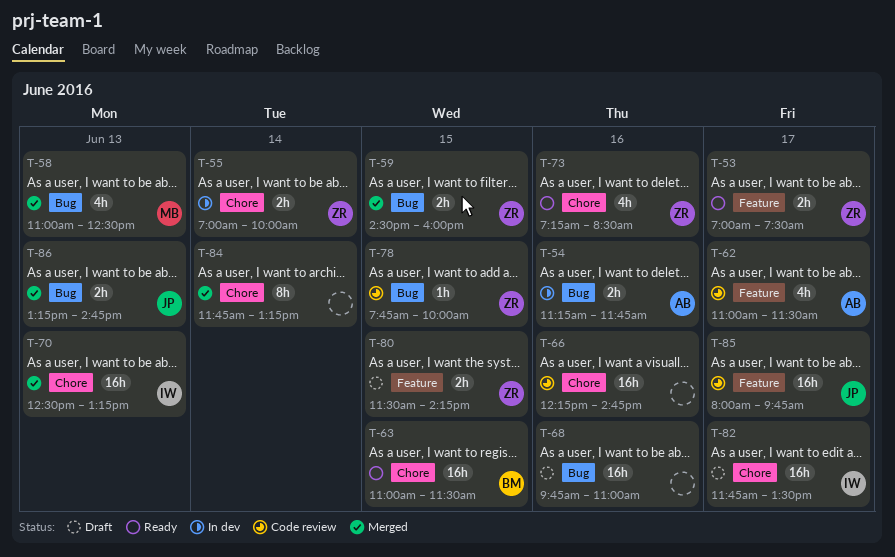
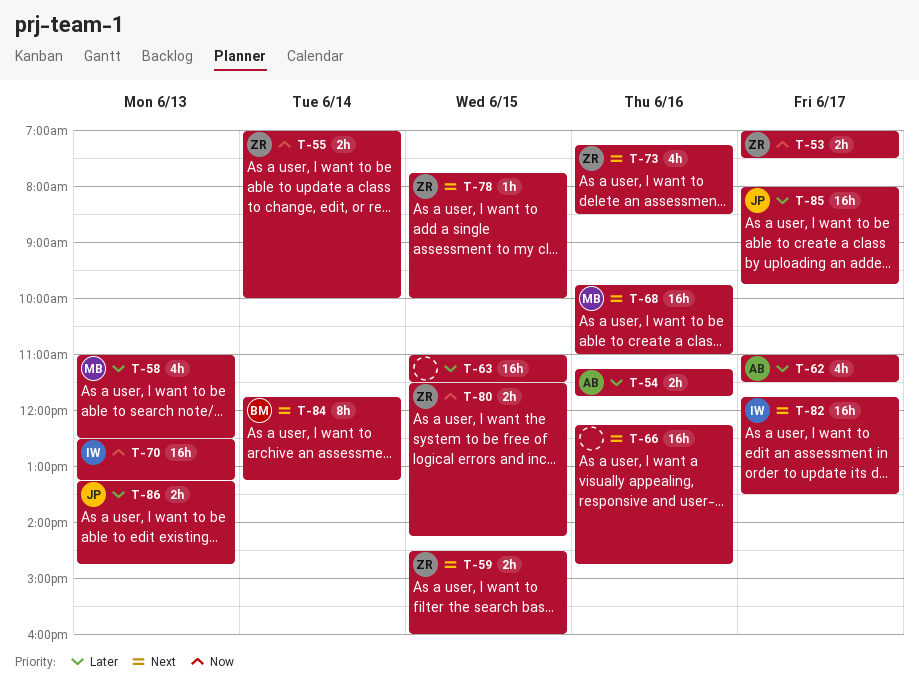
T-63, owner: BM -> none
T-68, owner: none -> MB
T-84, owner: none -> BM

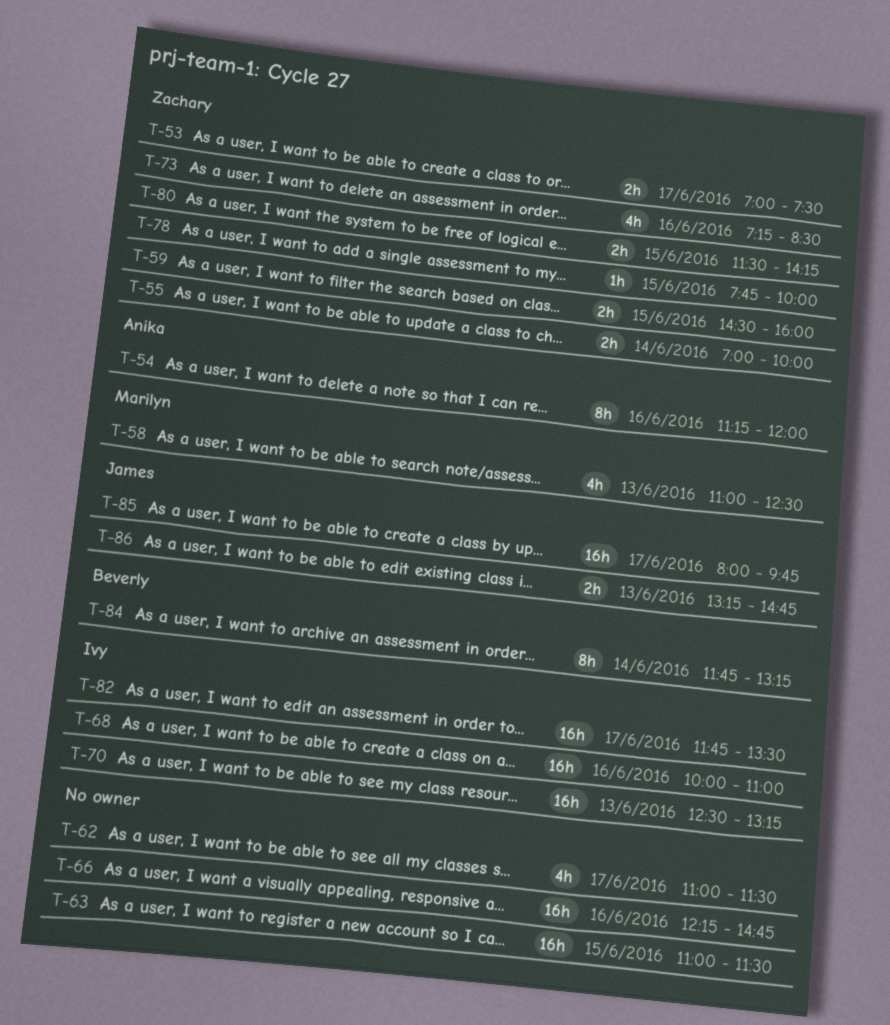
T-54, estimate: 2h -> 8h
T-54, ends: 11:45 -> 12:00
T-62, owner: Anika -> none
T-68, owner: Marilyn -> Ivy
T-68, begins: 09:45 -> 10:00

